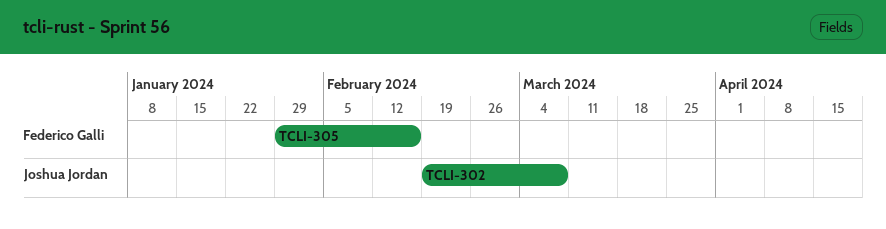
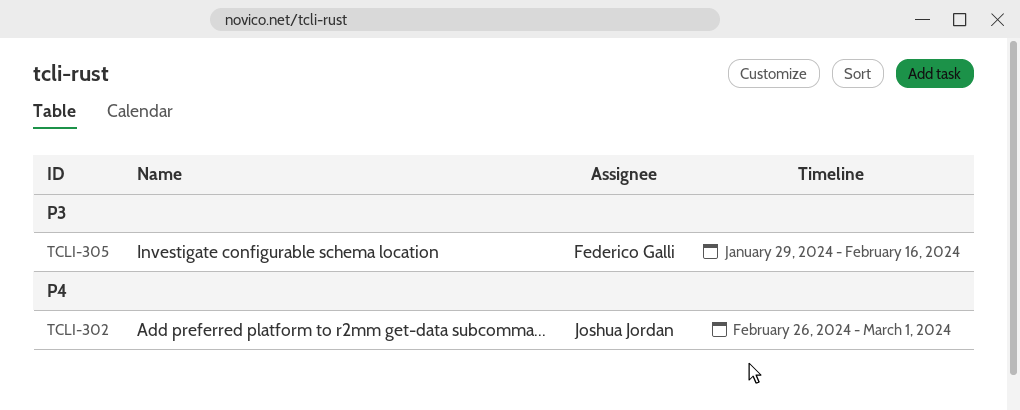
TCLI-302, start: Feb 19 -> Feb 26
TCLI-302, due: Mar 8 -> Mar 1

